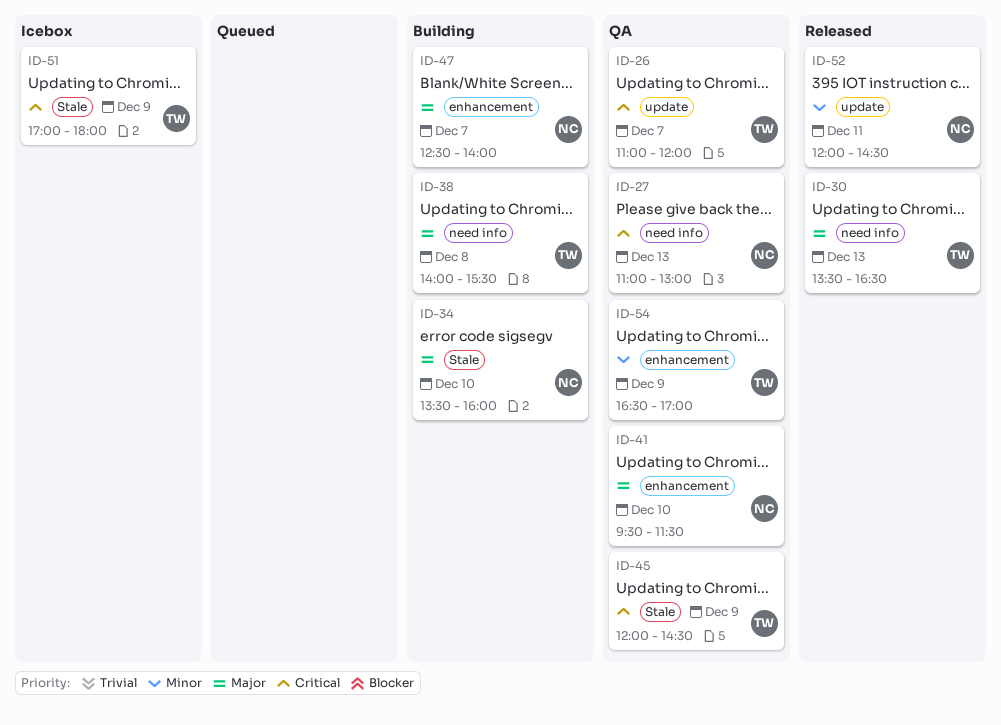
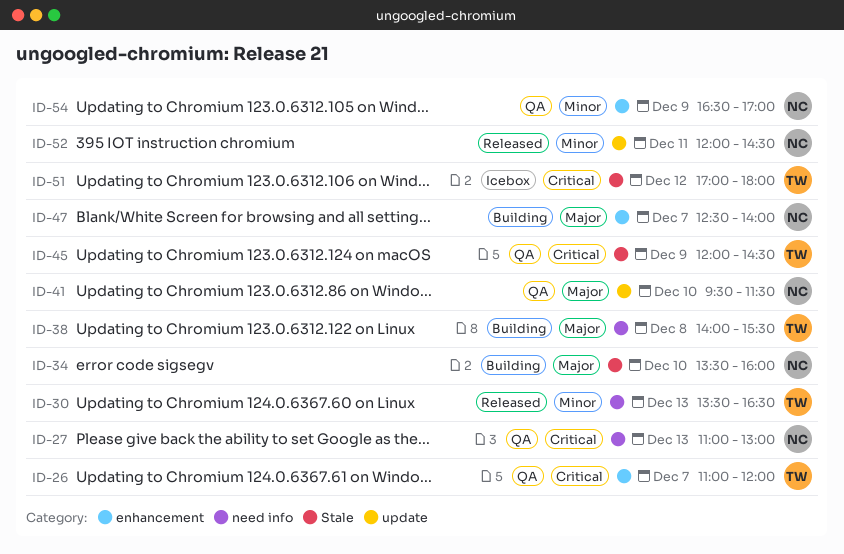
ID-26, label: update -> enhancement
ID-30, priority: Major -> Minor
ID-41, label: enhancement -> update
ID-51, day: Dec 9 -> Dec 12
ID-54, owner: TW -> NC

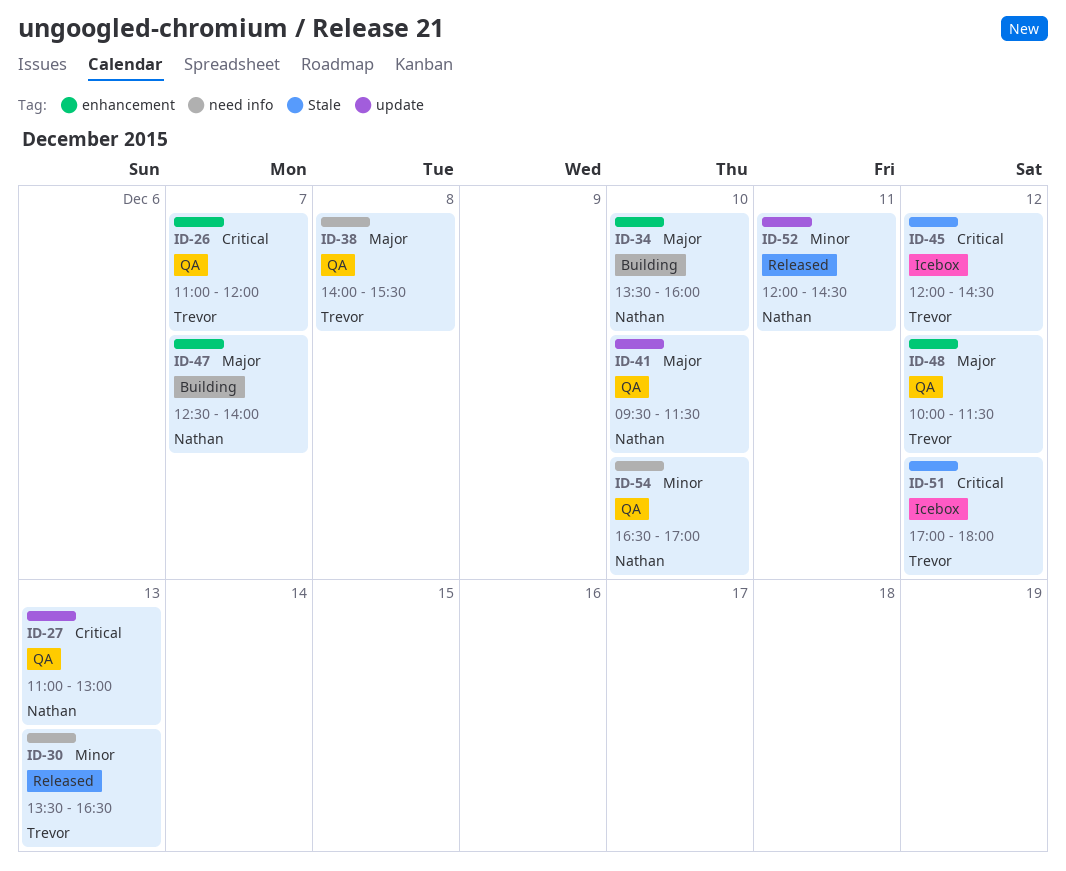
ID-27, label: need info -> update
ID-34, label: Stale -> enhancement
ID-38, status: Building -> QA
ID-45, status: QA -> Icebox
ID-45, day: Dec 9 -> Dec 12
ID-48: none -> present
ID-54, label: enhancement -> need info
ID-54, day: Dec 9 -> Dec 10

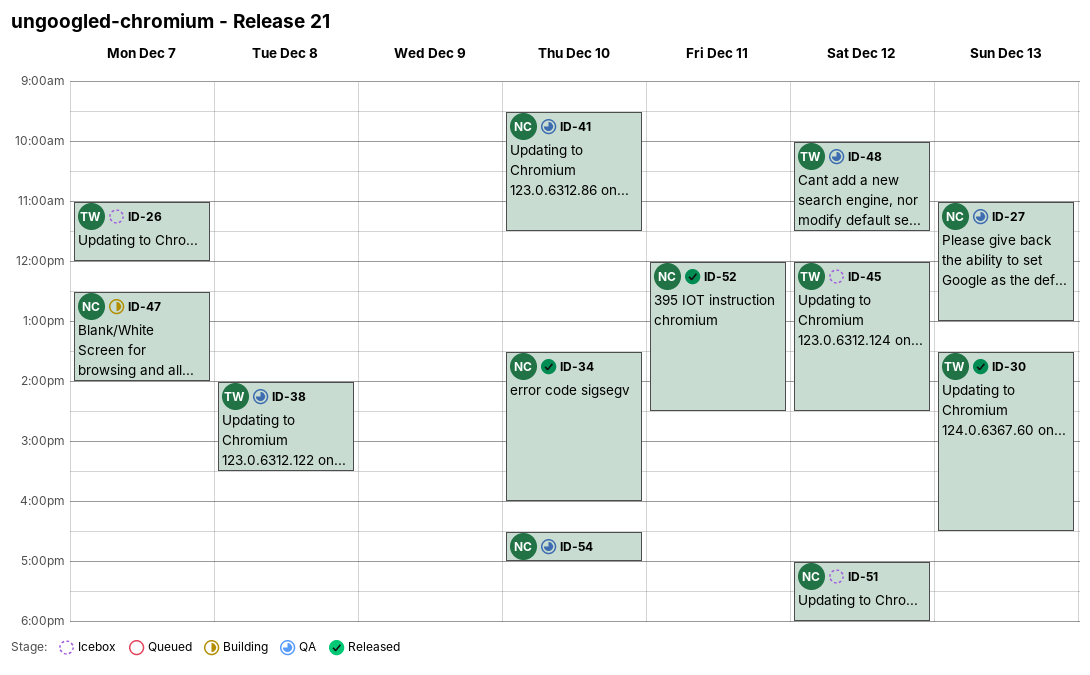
ID-26, status: QA -> Icebox
ID-34, status: Building -> Released
ID-51, owner: Trevor -> Nathan

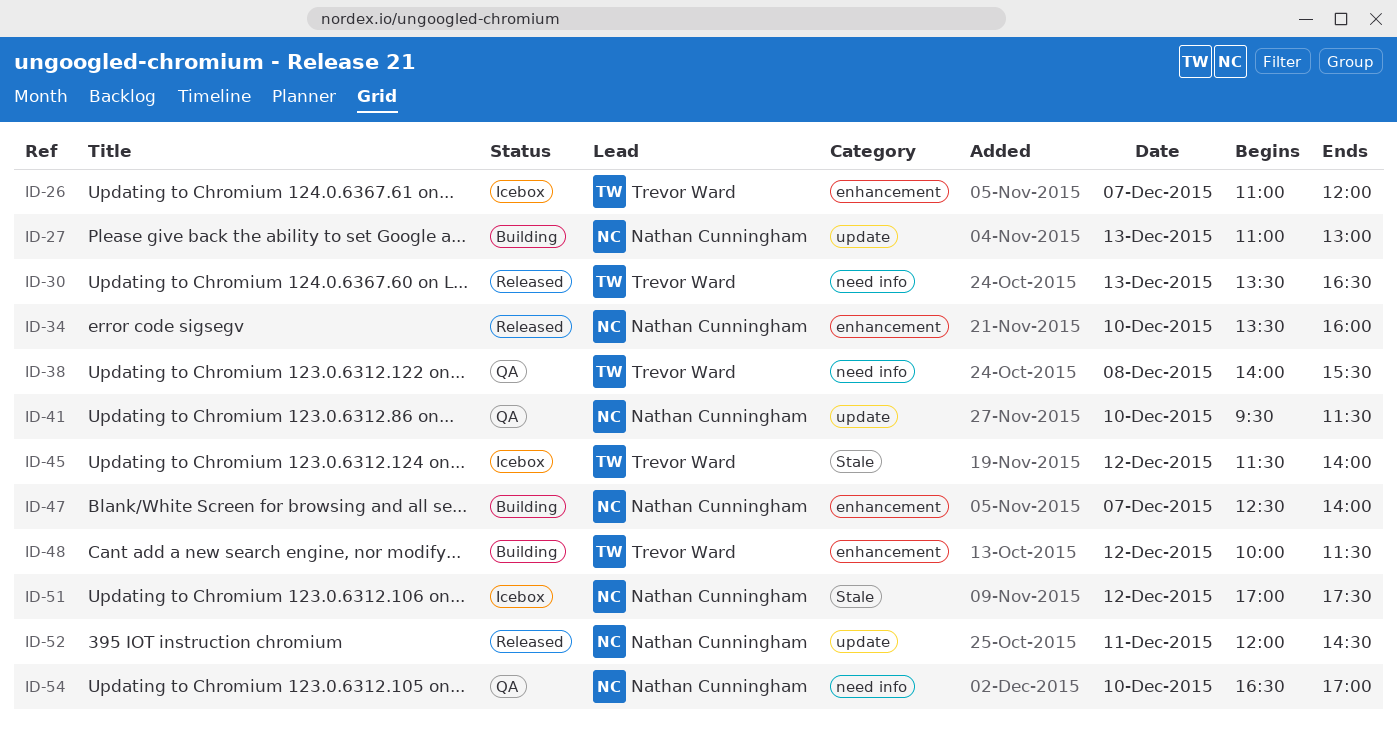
ID-27, status: QA -> Building
ID-45, begins: 12:00 -> 11:30
ID-45, ends: 14:30 -> 14:00
ID-48, status: QA -> Building
ID-51, ends: 18:00 -> 17:30

